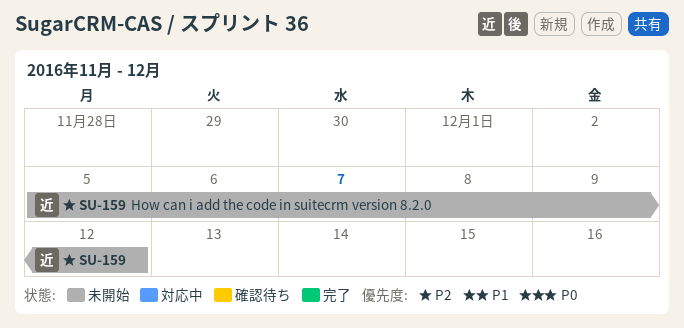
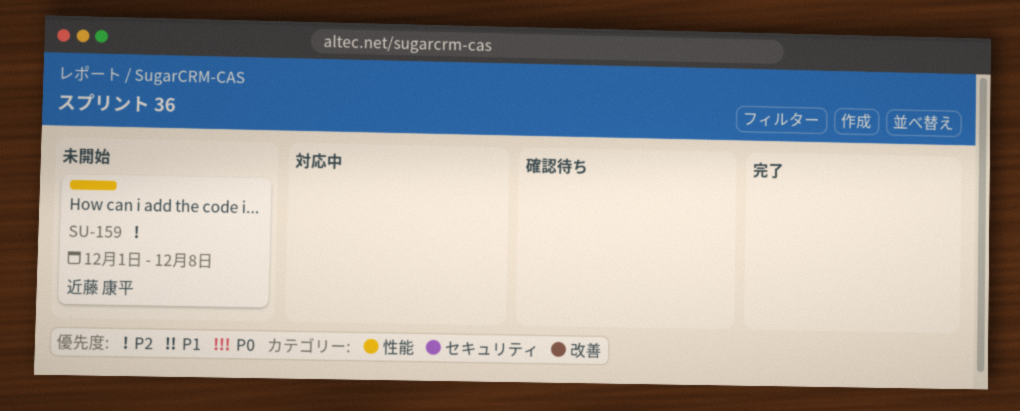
SU-159, start: Dec 5 -> Dec 1
SU-159, due: Dec 12 -> Dec 8

